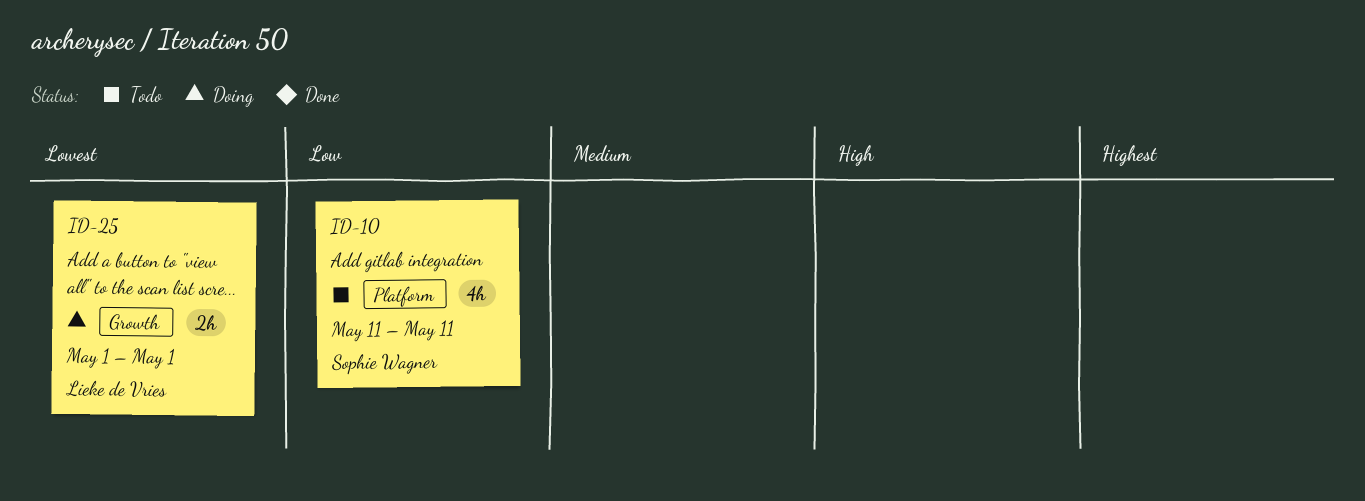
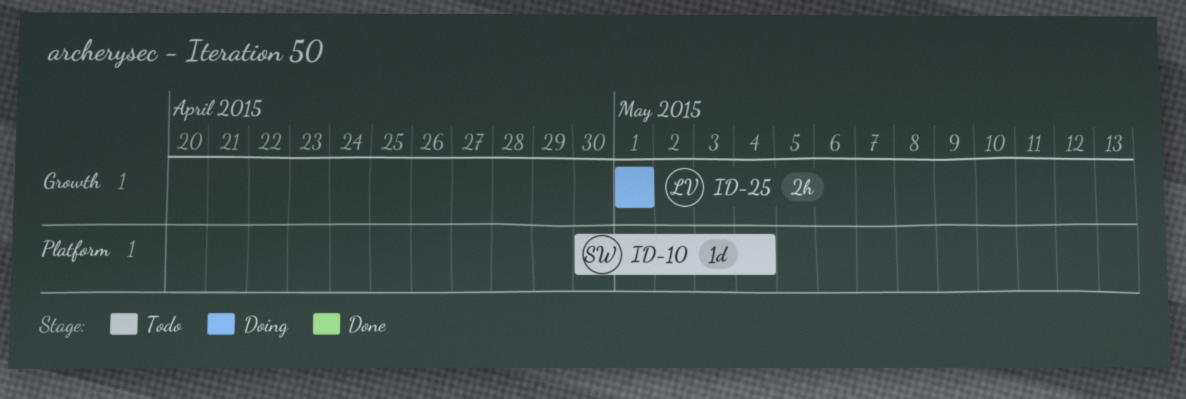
ID-10, estimate: 4h -> 1d
ID-10, start: May 11 -> Apr 30
ID-10, due: May 11 -> May 4

